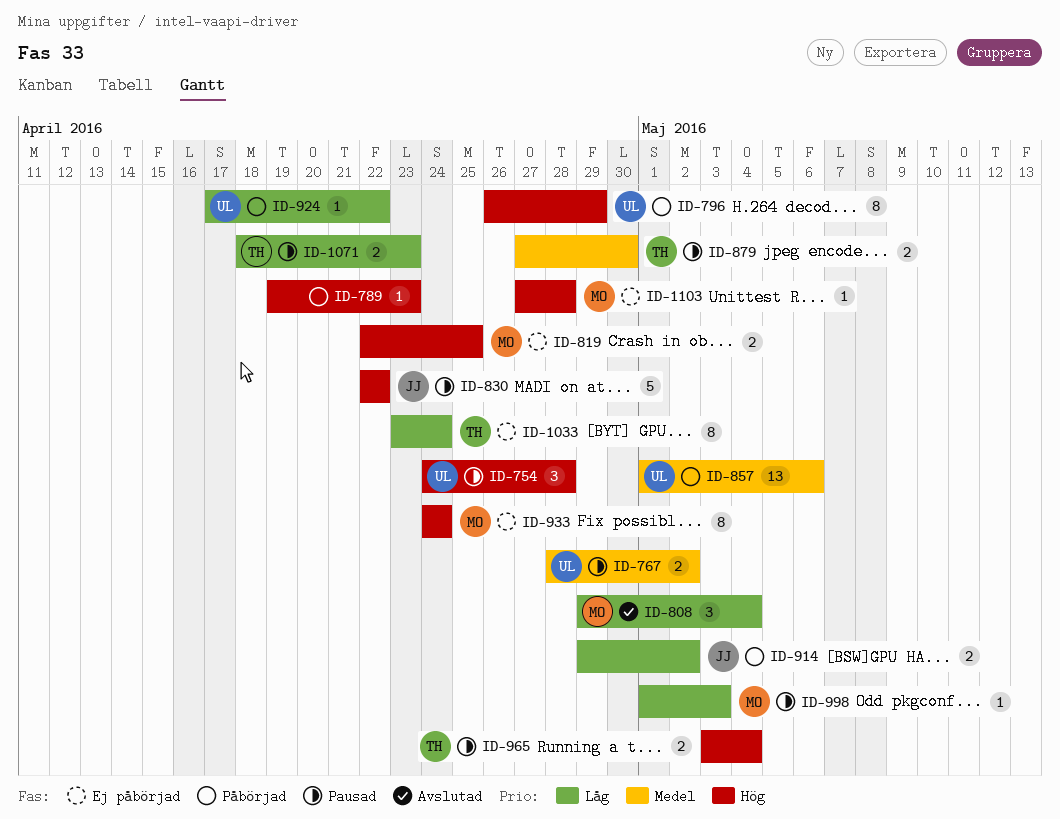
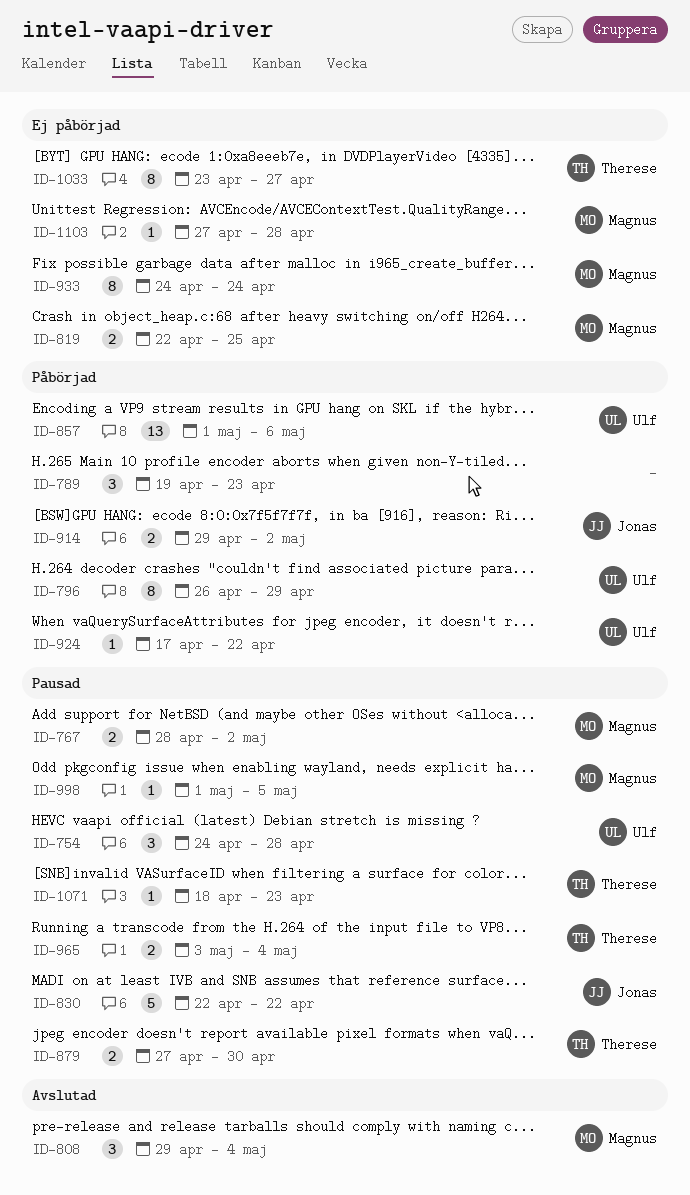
ID-767, owner: Ulf -> Magnus
ID-789, estimate: 1 -> 3
ID-998, due: May 3 -> May 5
ID-1033, due: Apr 24 -> Apr 27
ID-1071, estimate: 2 -> 1

